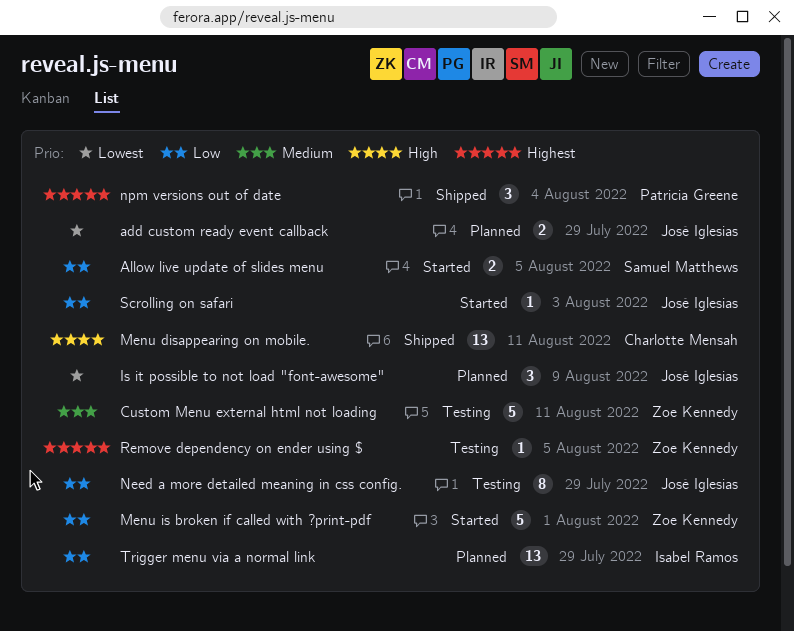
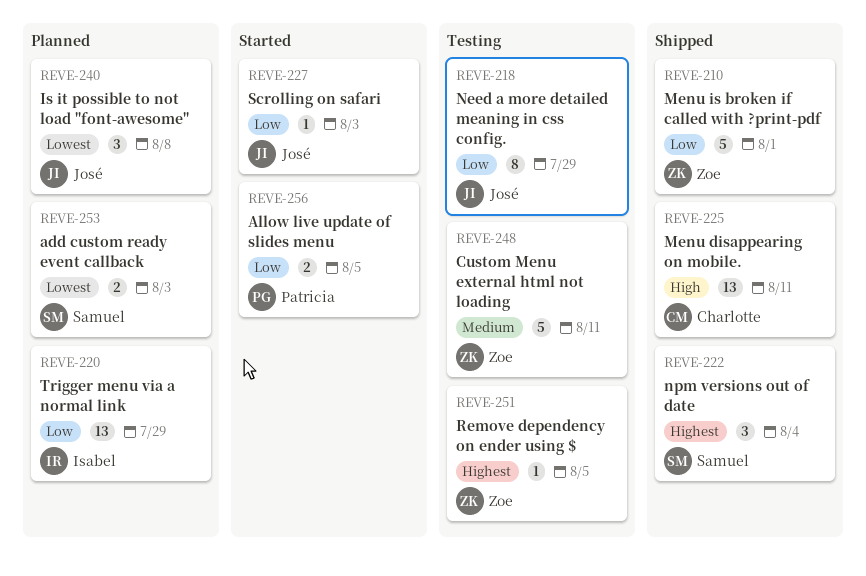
add custom ready event callback, owner: José Iglesias -> Samuel Matthews
add custom ready event callback, due: Jul 29 -> Aug 3
Allow live update of slides menu, owner: Samuel Matthews -> Patricia Greene
Is it possible to not load "font-awesome", due: Aug 9 -> Aug 8
Menu is broken if called with ?print-pdf, status: Started -> Shipped
npm versions out of date, owner: Patricia Greene -> Samuel Matthews

